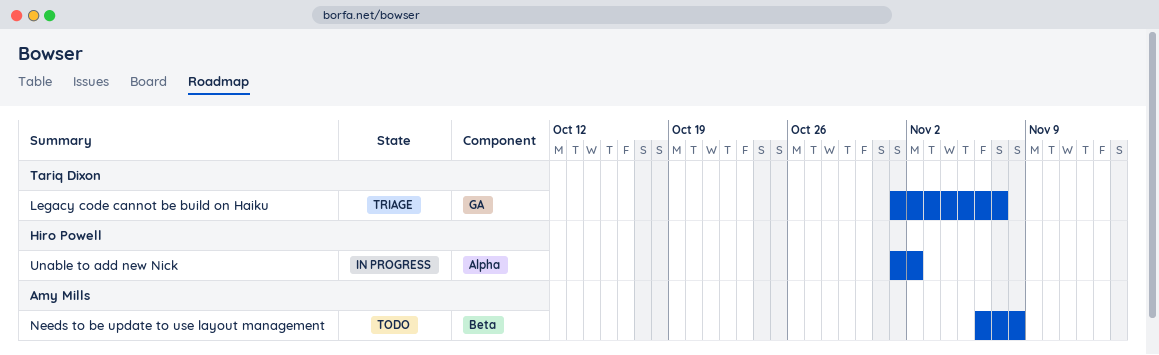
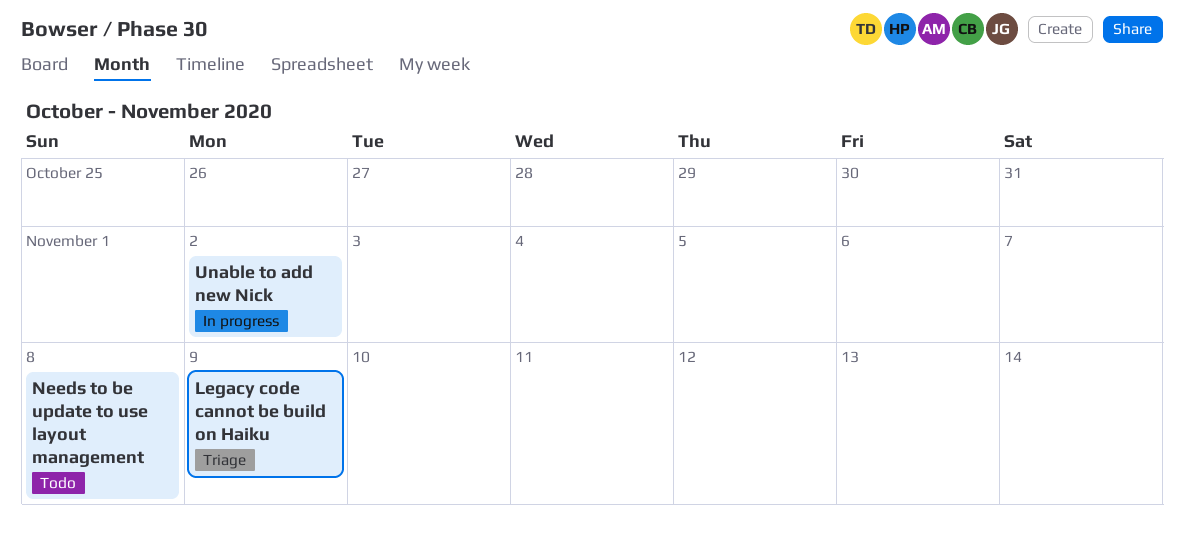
Legacy code cannot be build on Haiku, due: Nov 7 -> Nov 9

